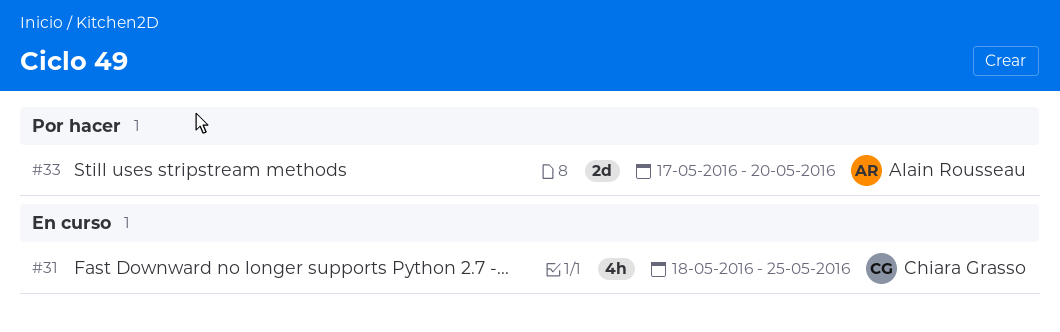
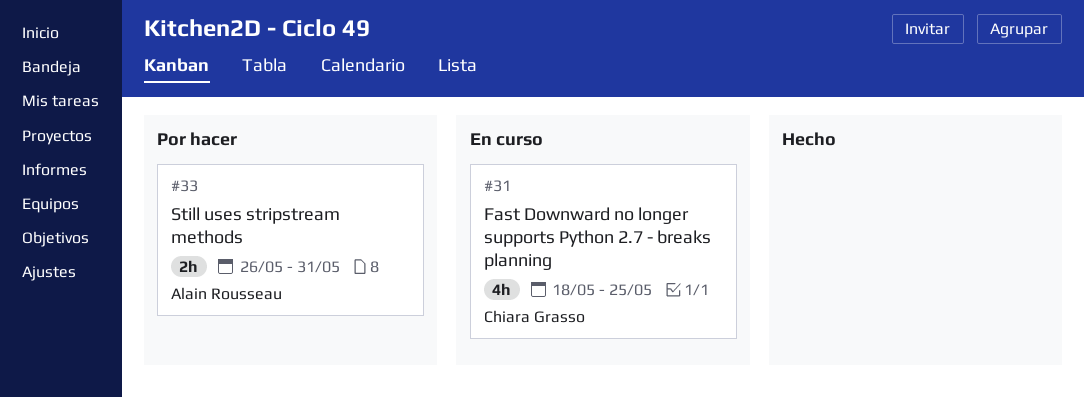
#33, estimate: 2d -> 2h
#33, start: May 17 -> May 26
#33, due: May 20 -> May 31

